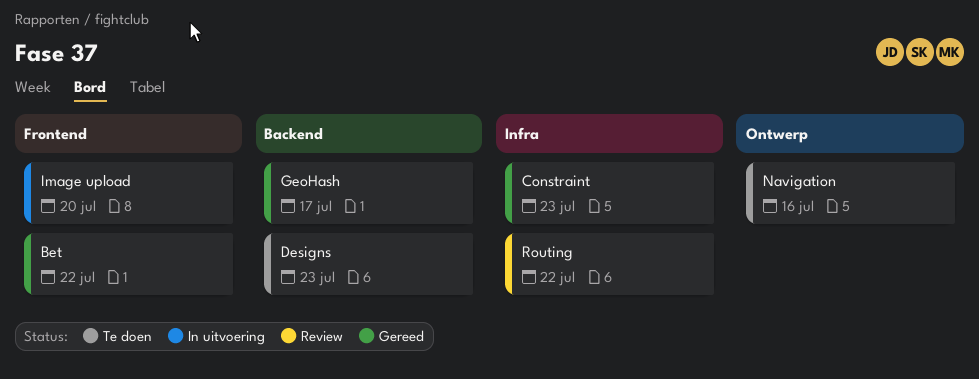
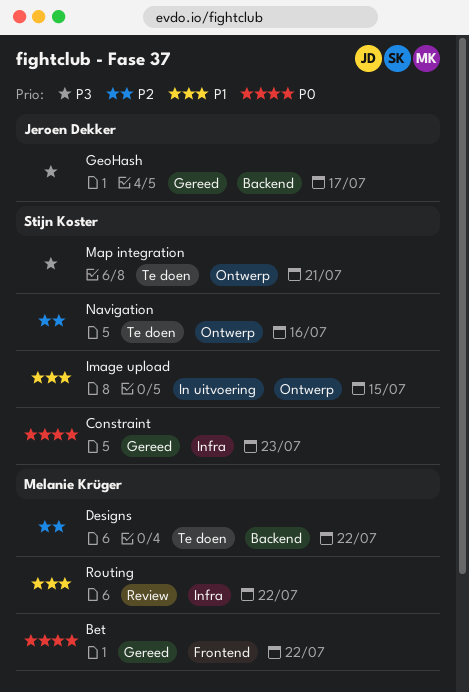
Designs, due: Jul 23 -> Jul 22
Image upload, label: Frontend -> Ontwerp
Image upload, due: Jul 20 -> Jul 15
Map integration: none -> present

